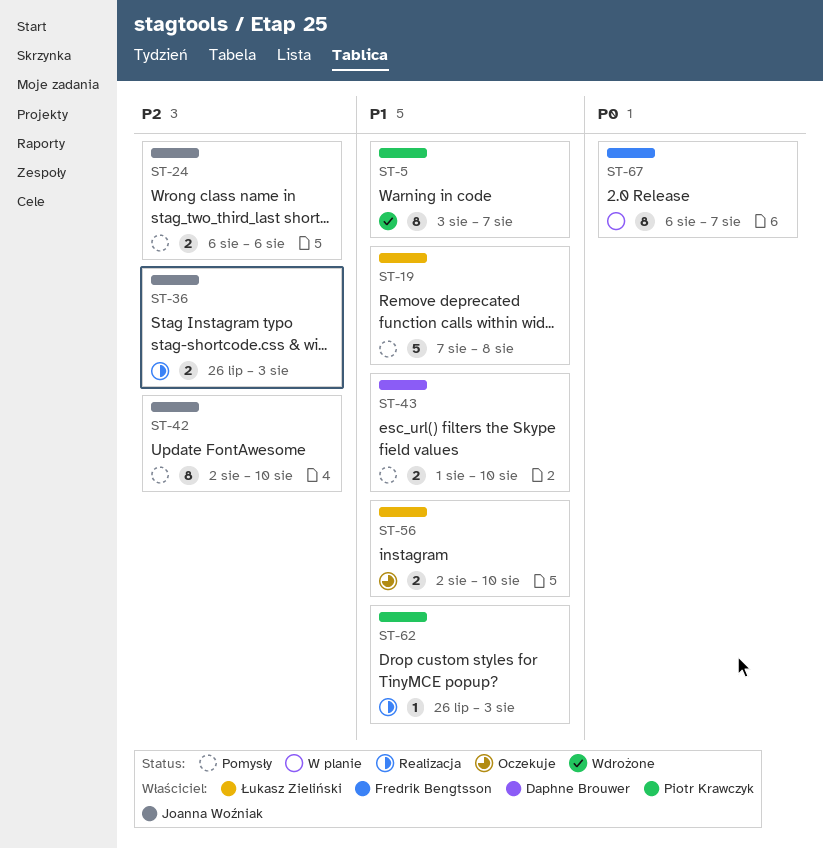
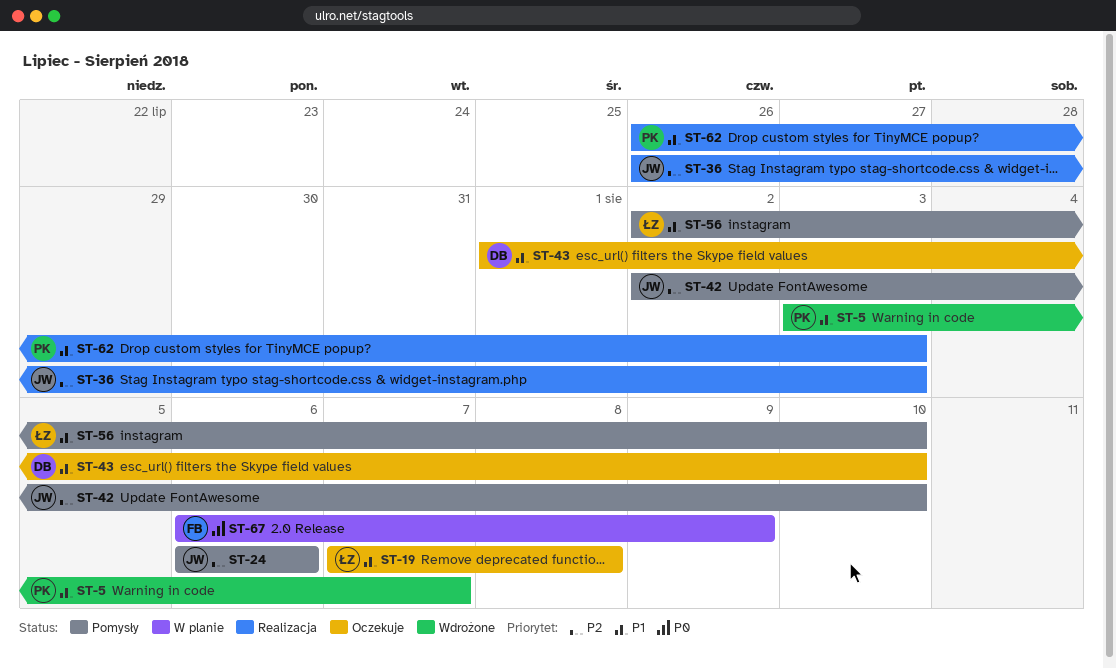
ST-19, status: Pomysły -> Oczekuje
ST-43, status: Pomysły -> Oczekuje
ST-56, status: Oczekuje -> Pomysły
ST-67, due: Aug 7 -> Aug 9

